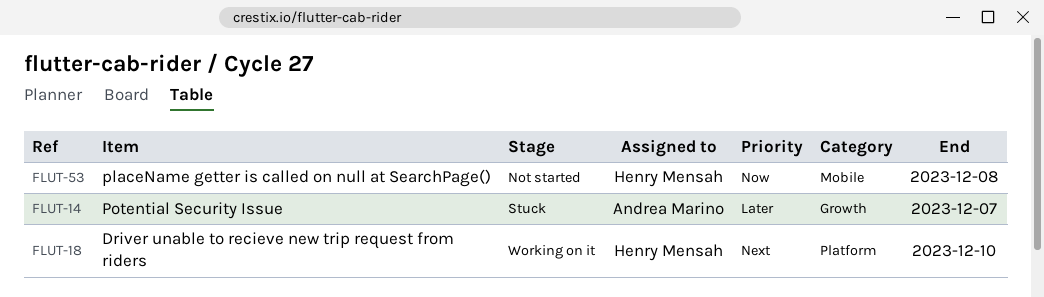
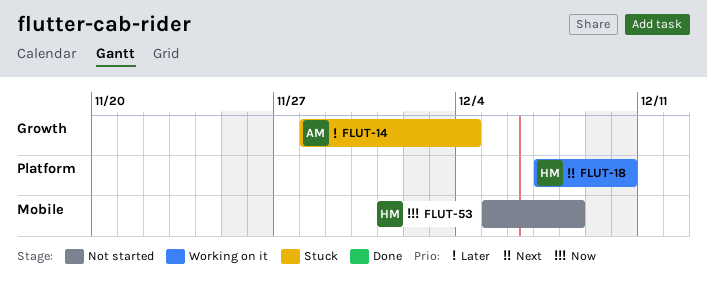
FLUT-14, due: Dec 7 -> Dec 4

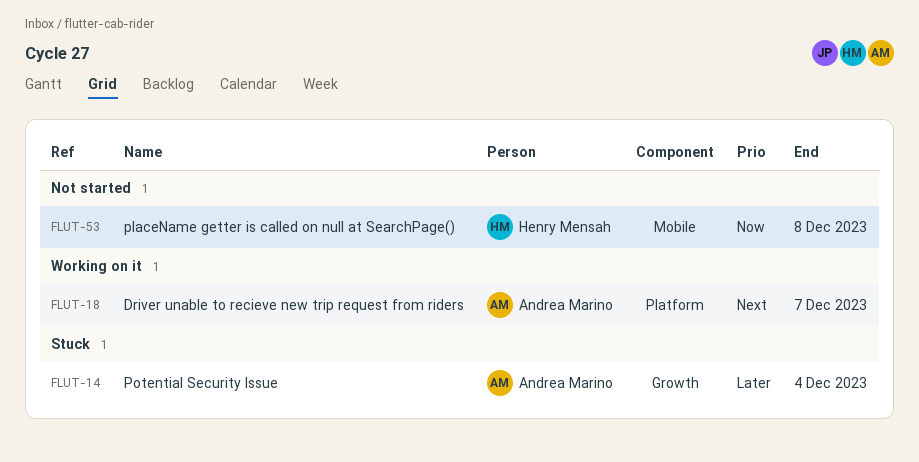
FLUT-18, owner: Henry Mensah -> Andrea Marino
FLUT-18, due: Dec 10 -> Dec 7

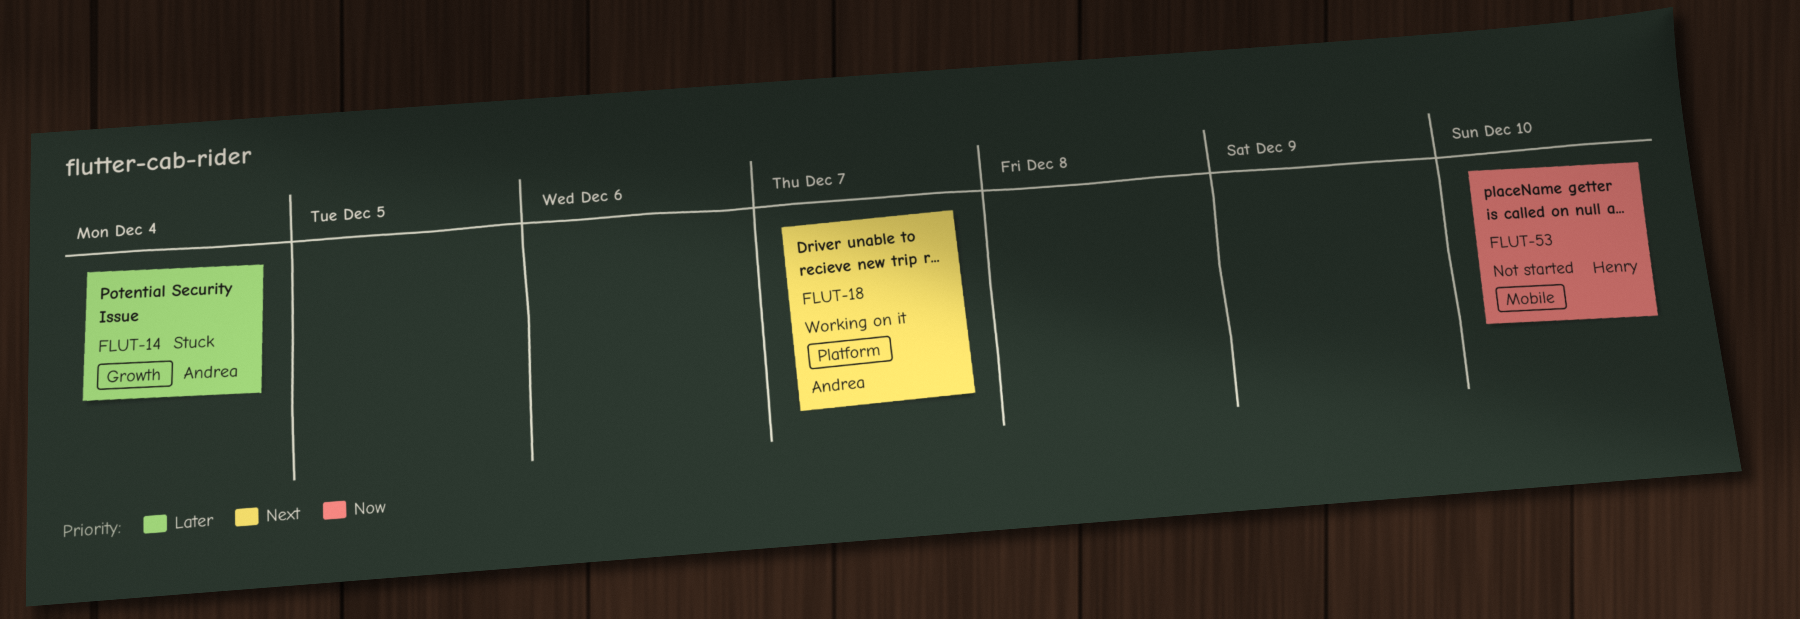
FLUT-53, due: Dec 8 -> Dec 10

